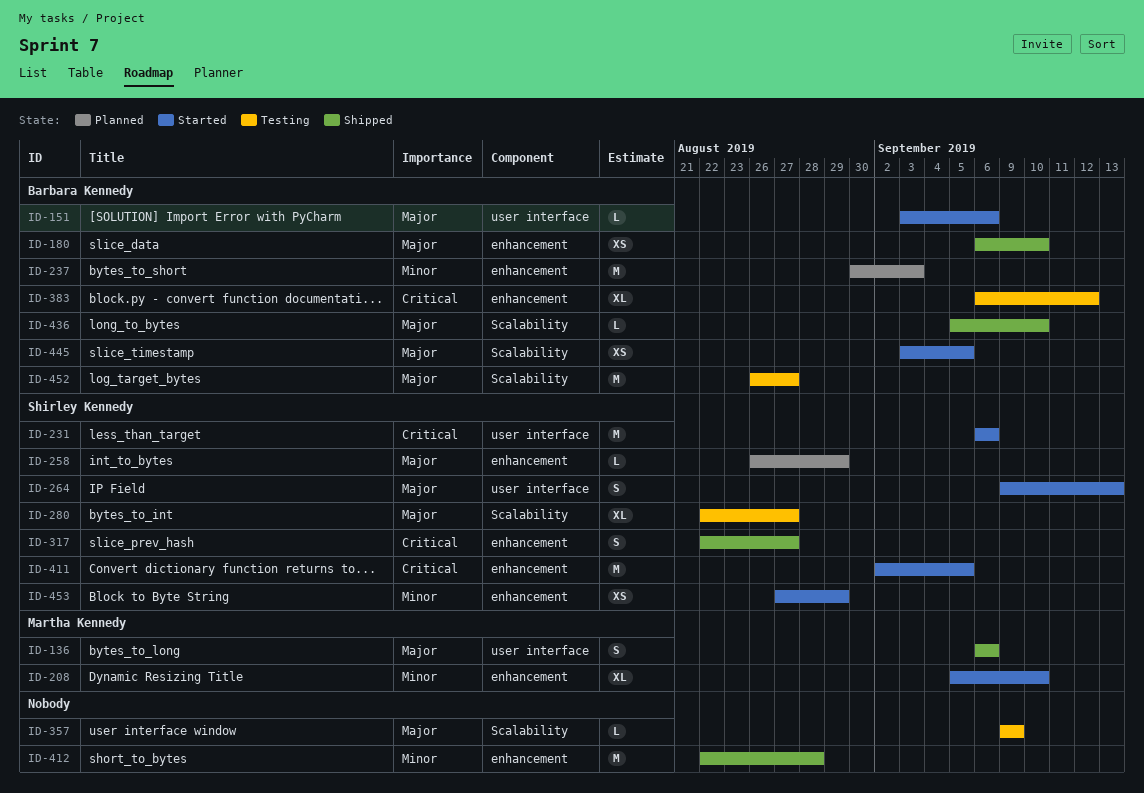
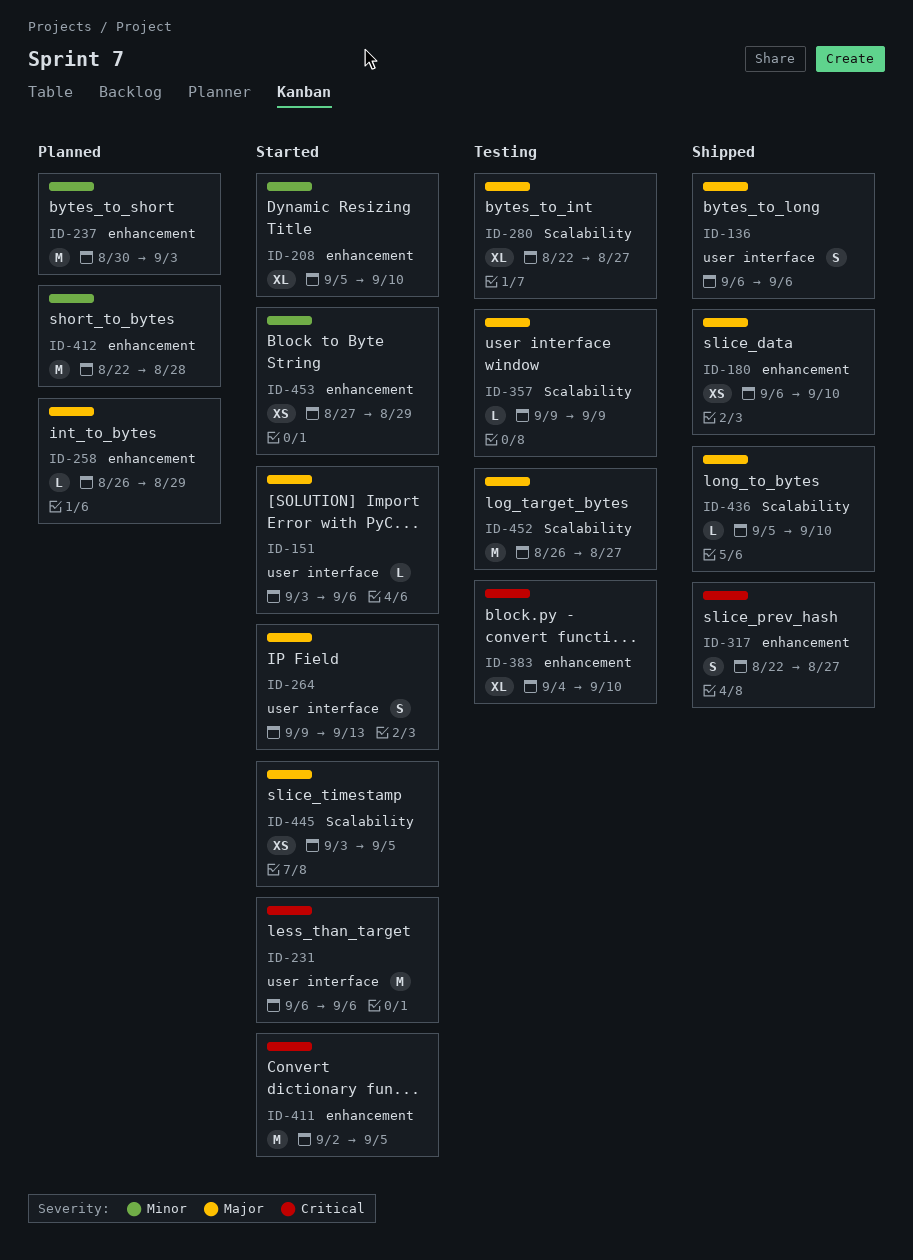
ID-383, start: Sep 6 -> Sep 4
ID-383, due: Sep 12 -> Sep 10
ID-412, status: Shipped -> Planned

